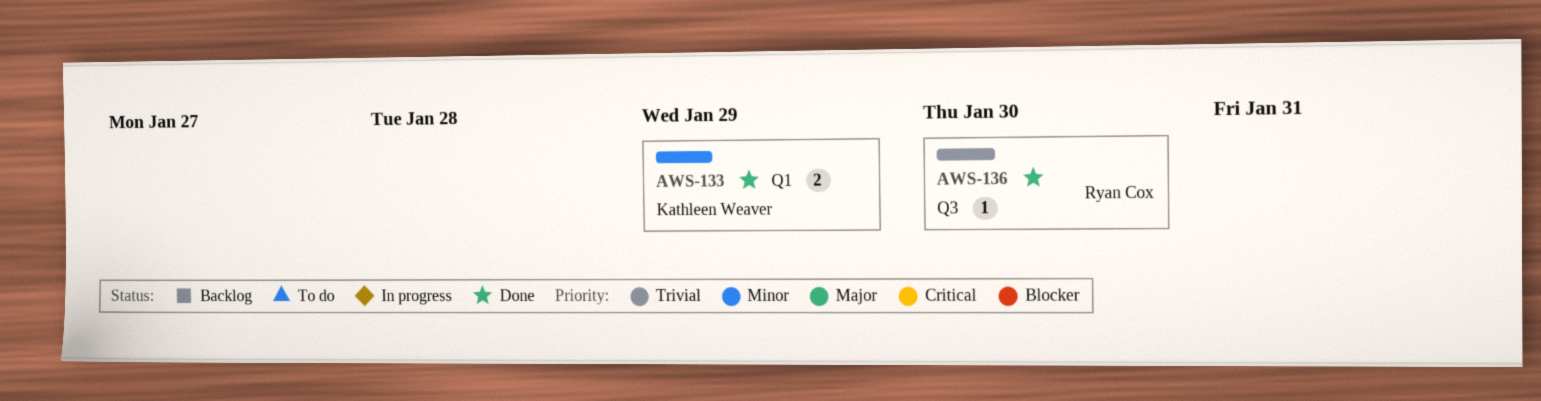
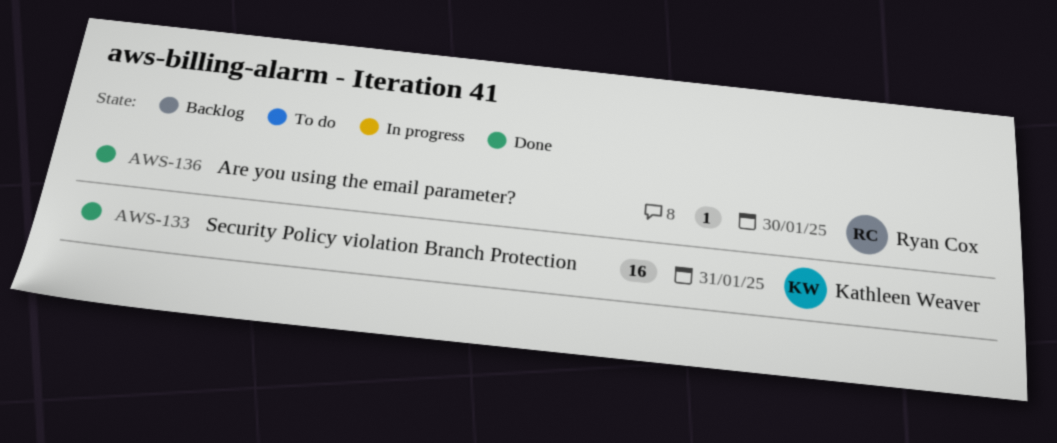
AWS-133, estimate: 2 -> 16
AWS-133, due: Jan 29 -> Jan 31

